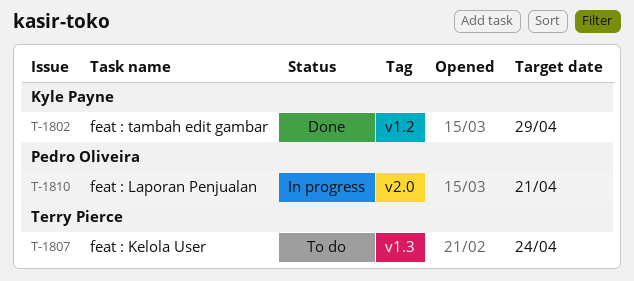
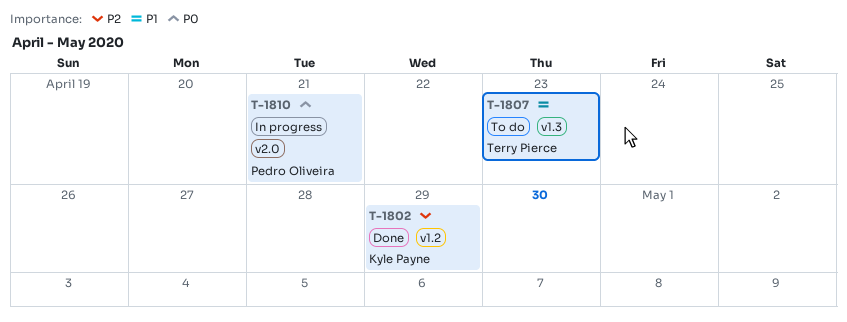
T-1807, due: Apr 24 -> Apr 23

